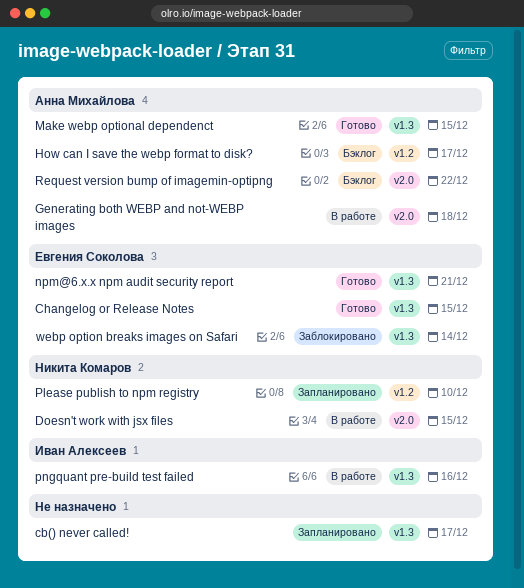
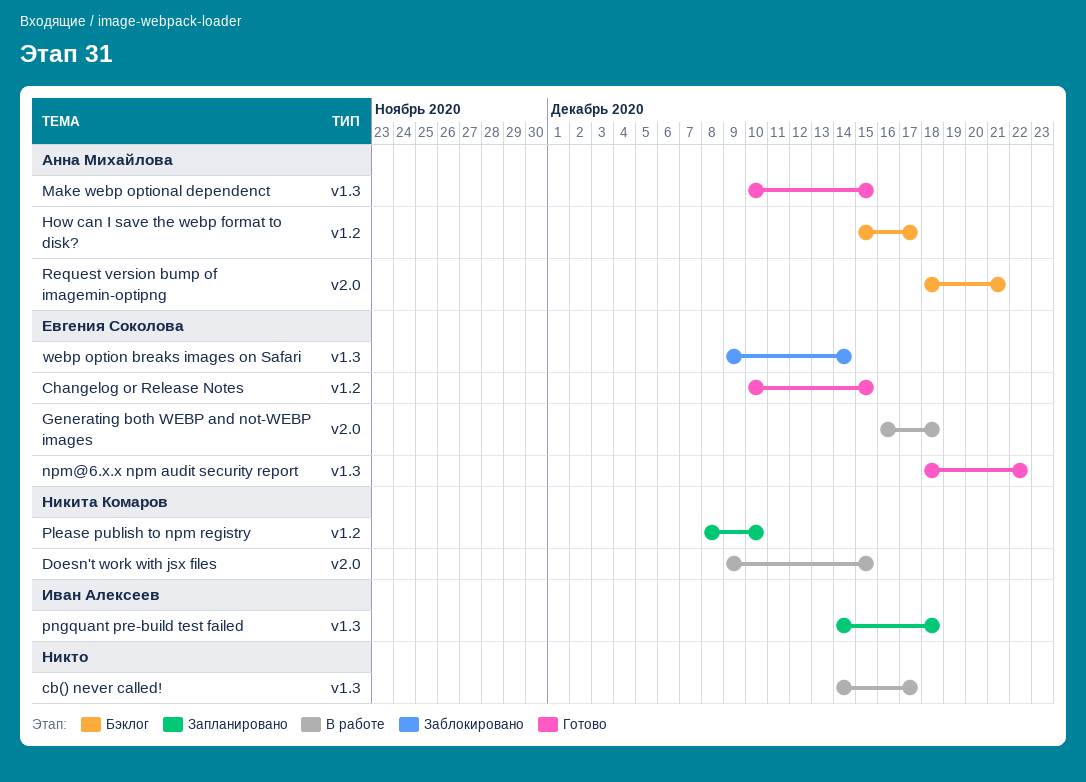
cb() never called!, status: Запланировано -> В работе
Changelog or Release Notes, label: v1.3 -> v1.2
Generating both WEBP and not-WEBP images, owner: Анна Михайлова -> Евгения Соколова
npm@6.x.x npm audit security report, due: Dec 21 -> Dec 22
pngquant pre-build test failed, status: В работе -> Запланировано
pngquant pre-build test failed, due: Dec 16 -> Dec 18
Request version bump of imagemin-optipng, due: Dec 22 -> Dec 21

